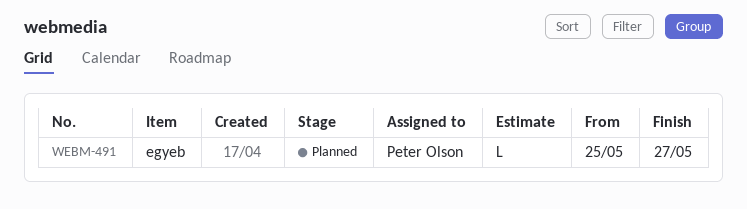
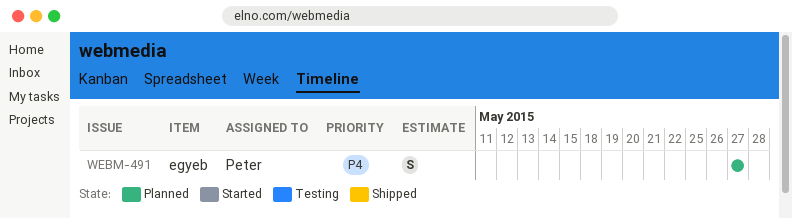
WEBM-491, estimate: L -> S
WEBM-491, start: May 25 -> May 27

